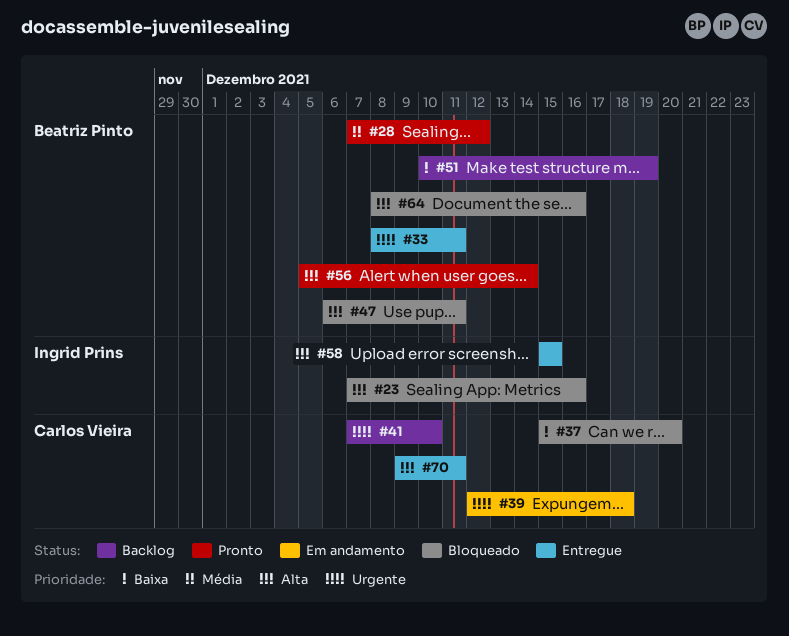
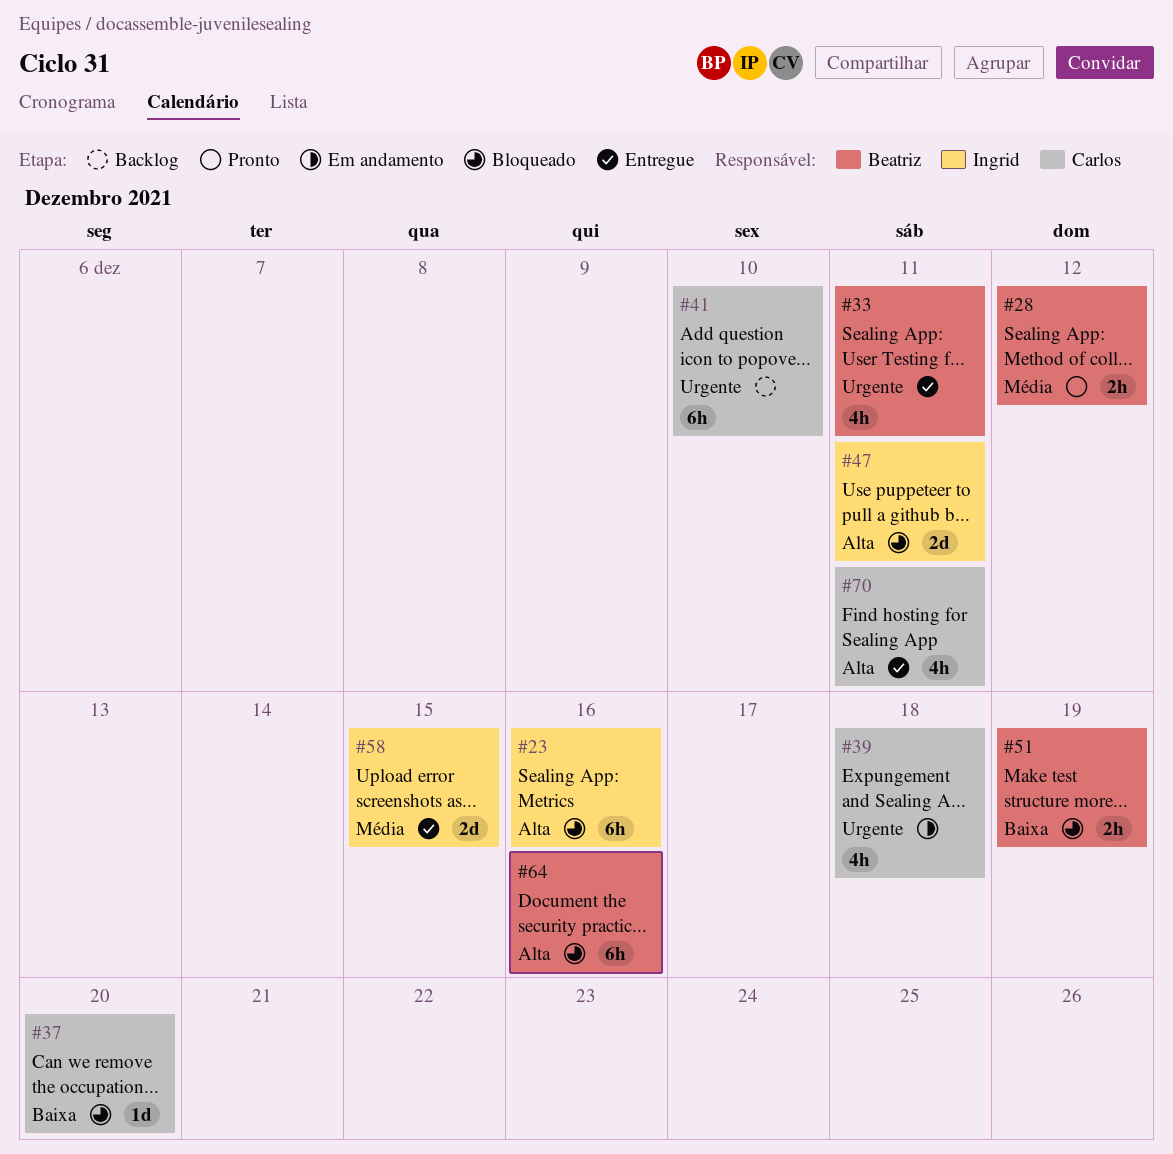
#47, owner: Beatriz Pinto -> Ingrid Prins
#51, status: Backlog -> Bloqueado
#56: present -> none
#58, priority: Alta -> Média

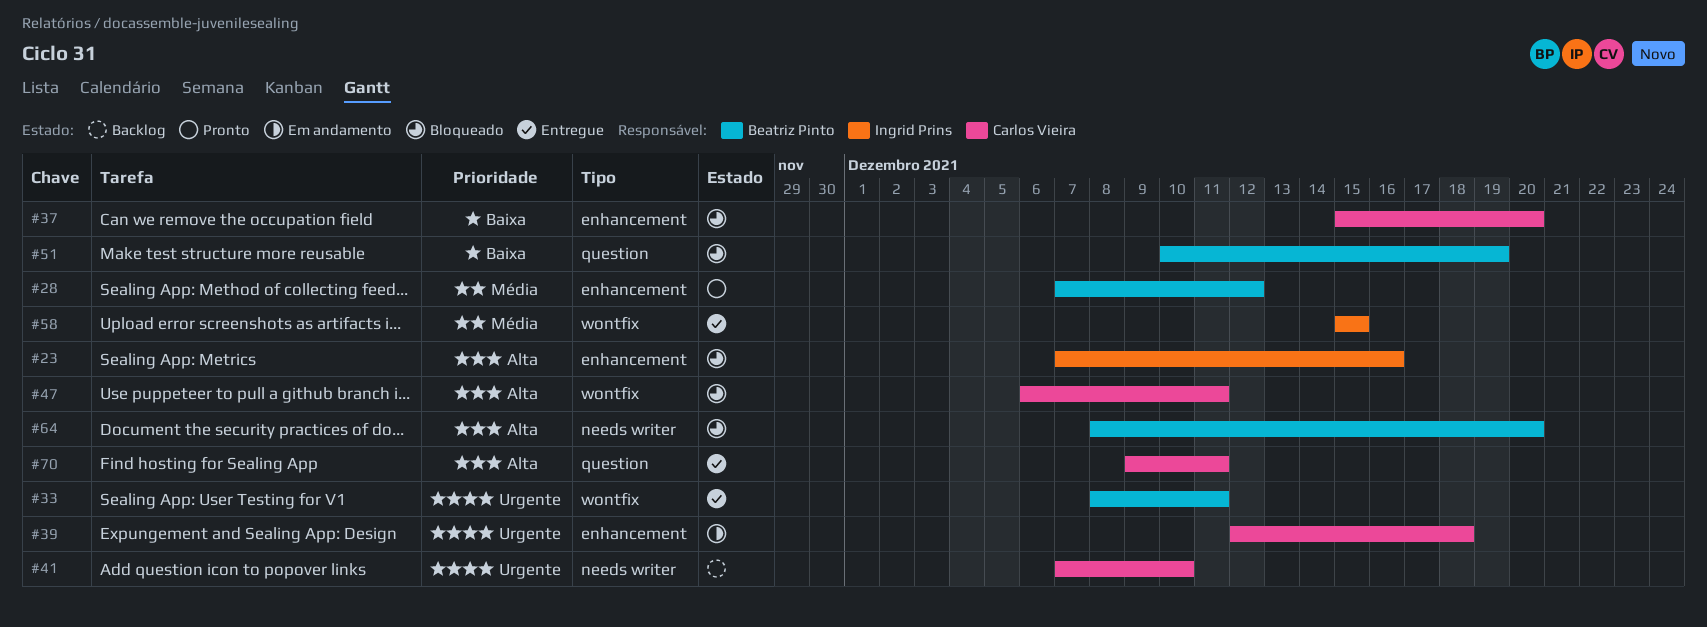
#47, owner: Ingrid Prins -> Carlos Vieira
#64, due: Dec 16 -> Dec 20

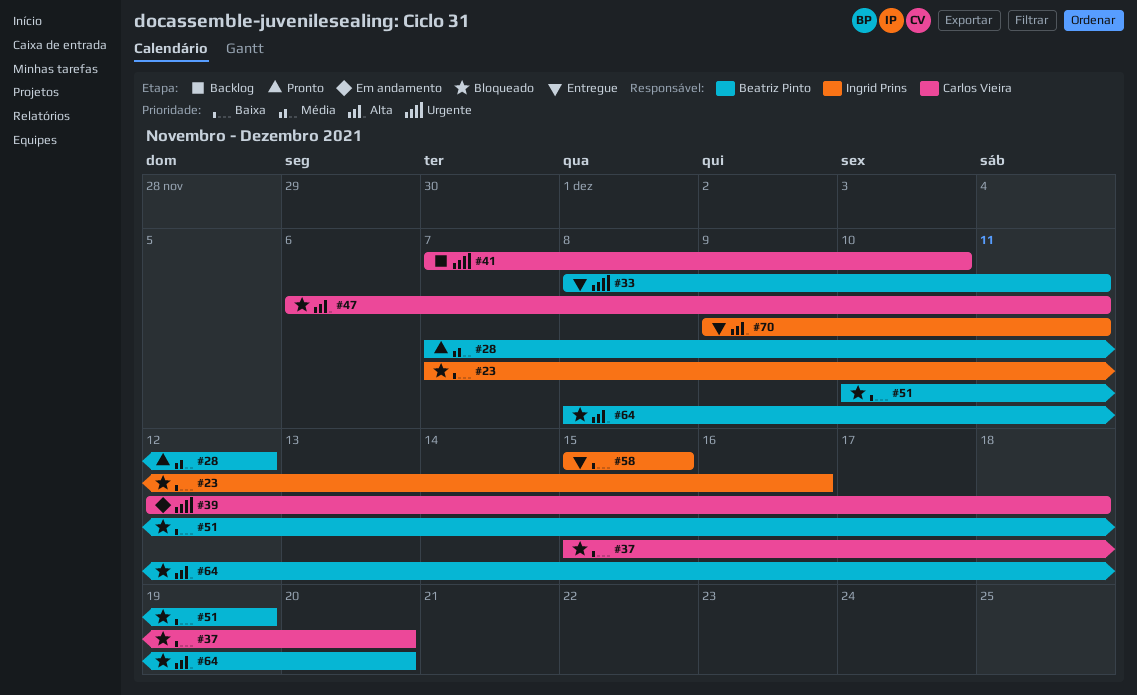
#23, priority: Alta -> Baixa
#58, priority: Média -> Baixa
#70, owner: Carlos Vieira -> Ingrid Prins

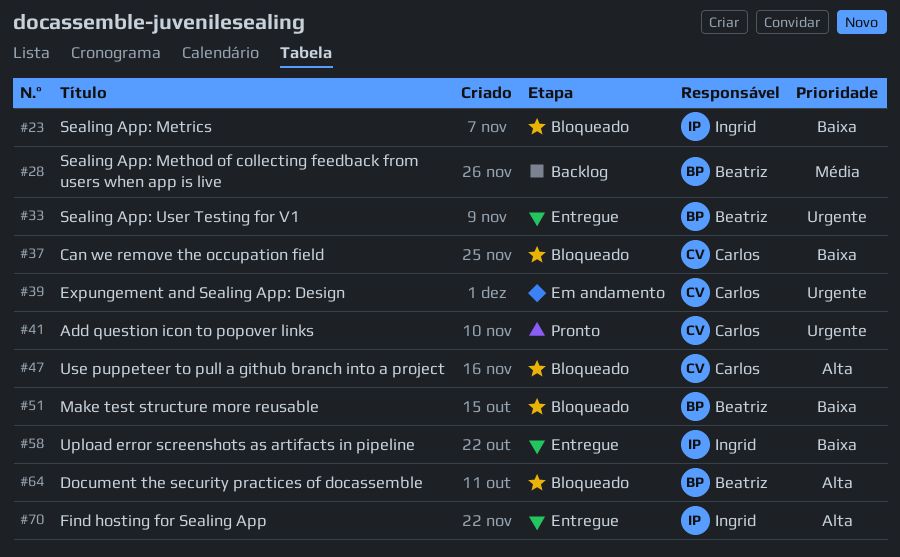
#28, status: Pronto -> Backlog
#41, status: Backlog -> Pronto

